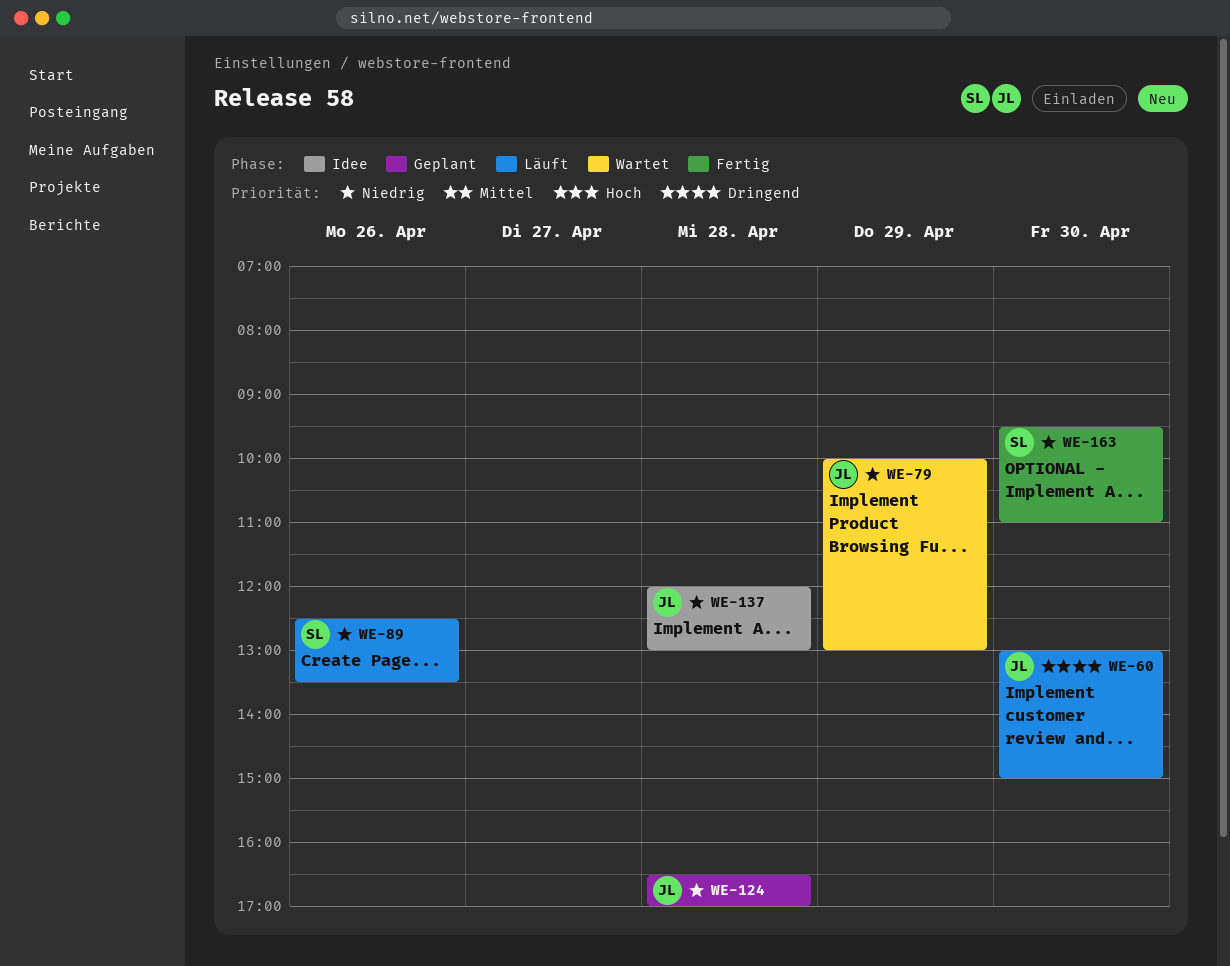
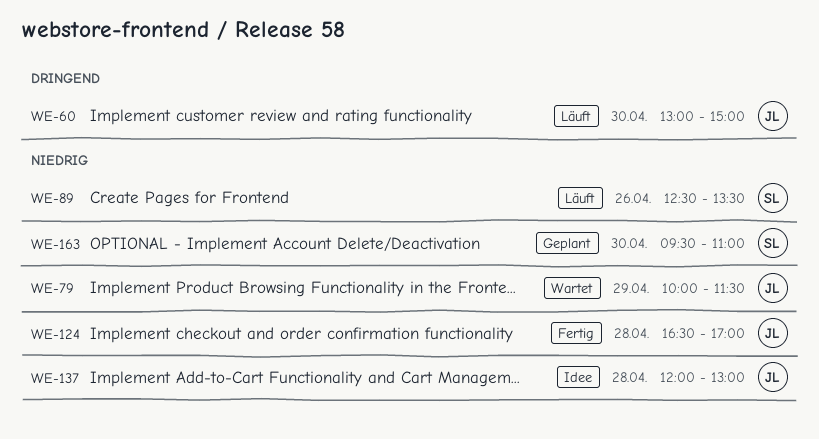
WE-79, ends: 13:00 -> 11:30
WE-124, status: Geplant -> Fertig
WE-163, status: Fertig -> Geplant

